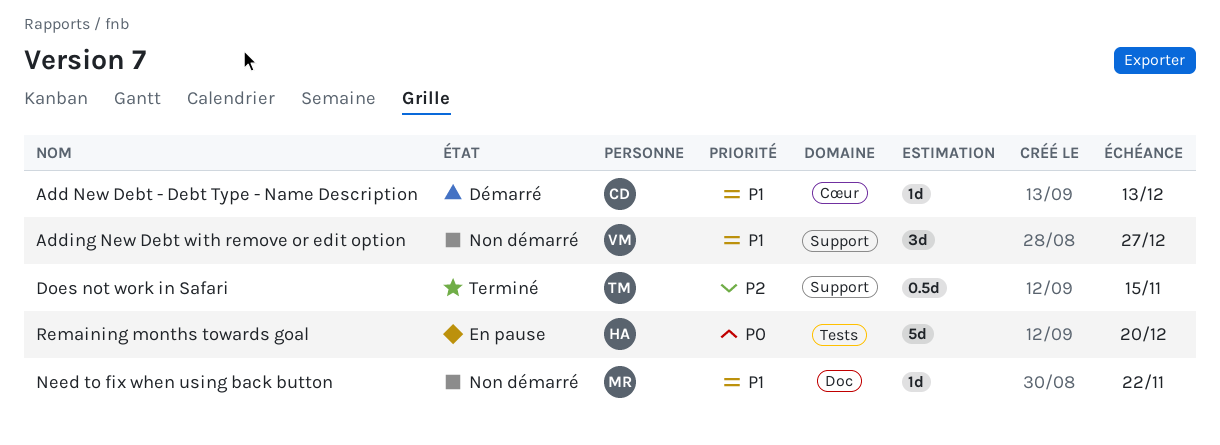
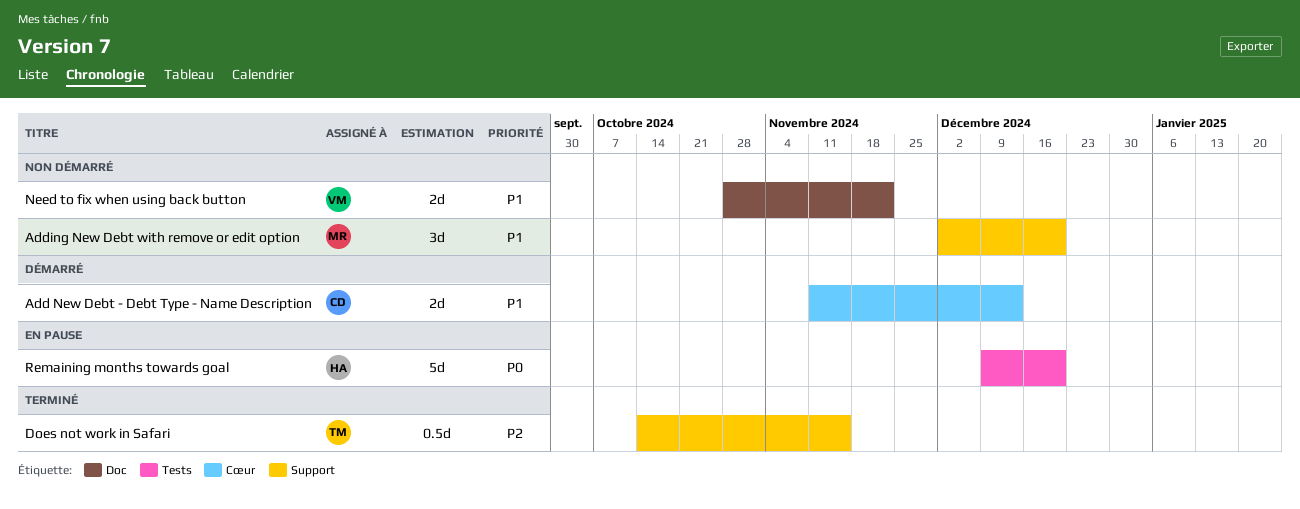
Add New Debt - Debt Type - Name Description, estimate: 1d -> 2d
Adding New Debt with remove or edit option, owner: VM -> MR
Adding New Debt with remove or edit option, due: Dec 27 -> Dec 20
Need to fix when using back button, owner: MR -> VM
Need to fix when using back button, estimate: 1d -> 2d

